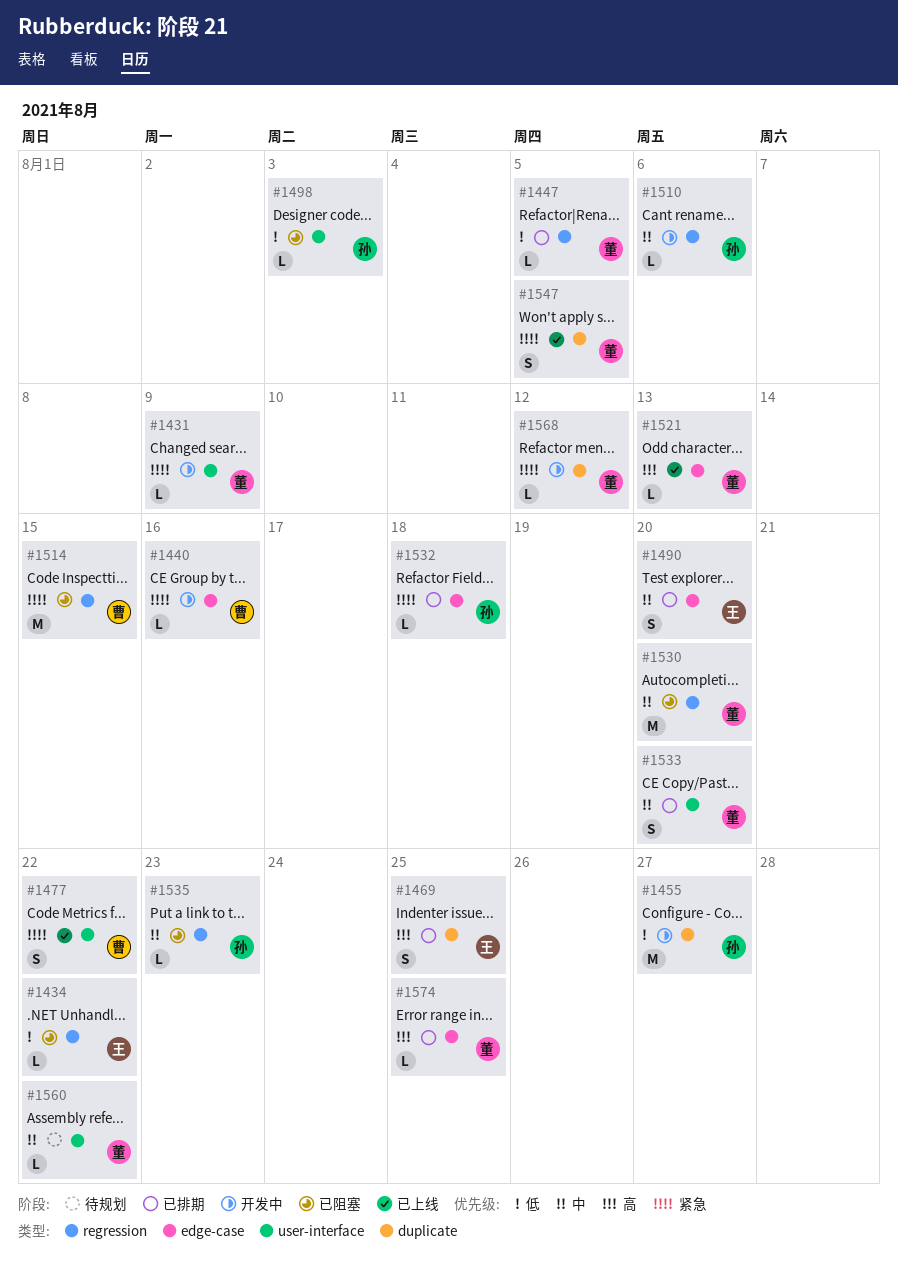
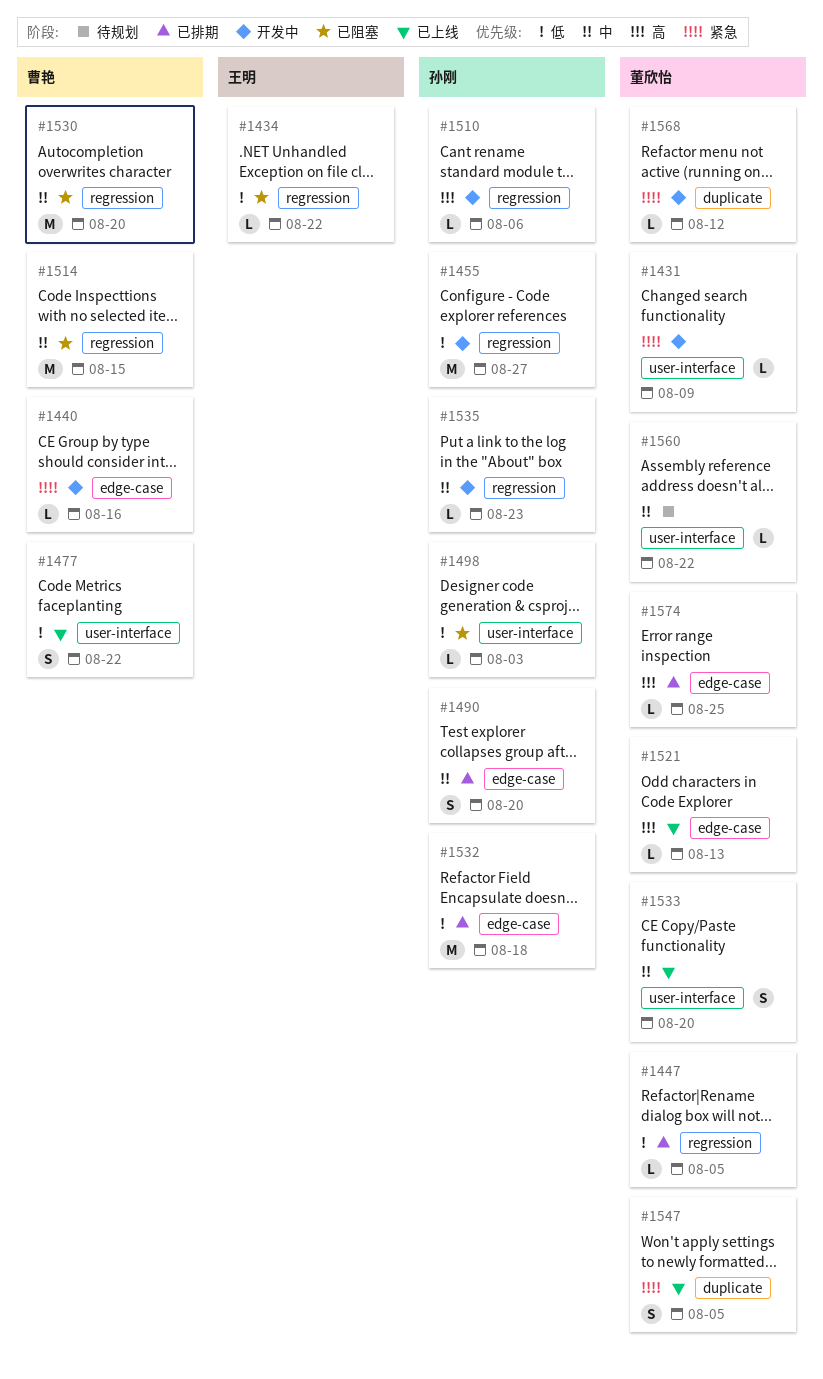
#1455, label: duplicate -> regression
#1469: present -> none
#1477, priority: 紧急 -> 低
#1490, owner: 王明 -> 孙刚
#1510, priority: 中 -> 高
#1514, priority: 紧急 -> 中
#1530, owner: 董欣怡 -> 曹艳
#1532, priority: 紧急 -> 低
#1532, estimate: L -> M
#1533, status: 已排期 -> 已上线
#1535, status: 已阻塞 -> 开发中

